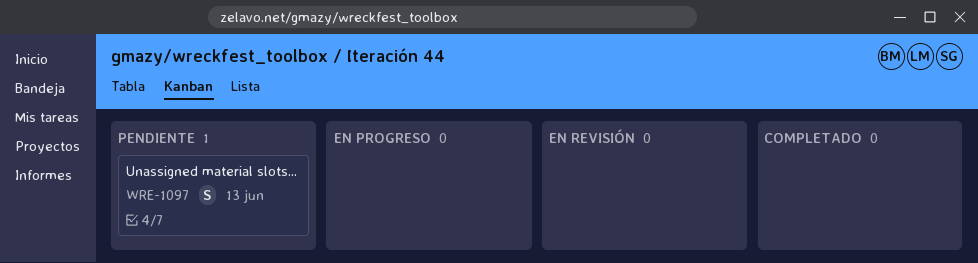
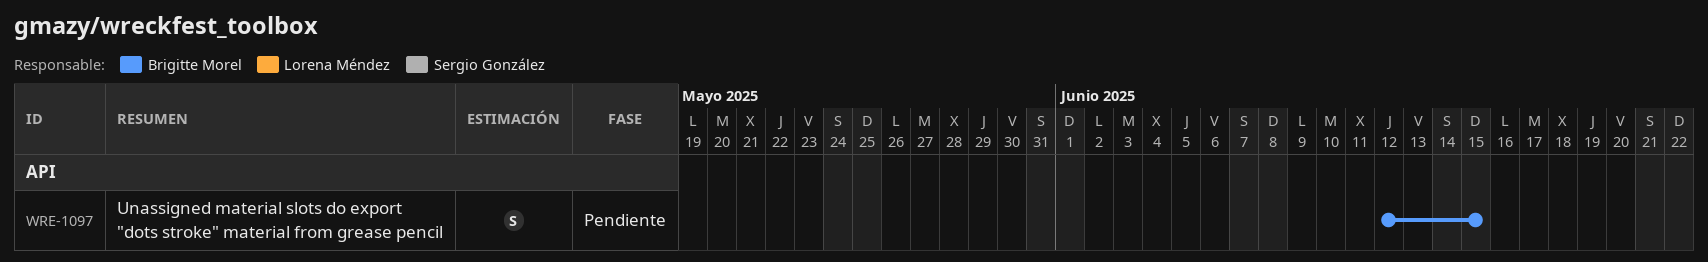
WRE-1097, due: Jun 13 -> Jun 15

